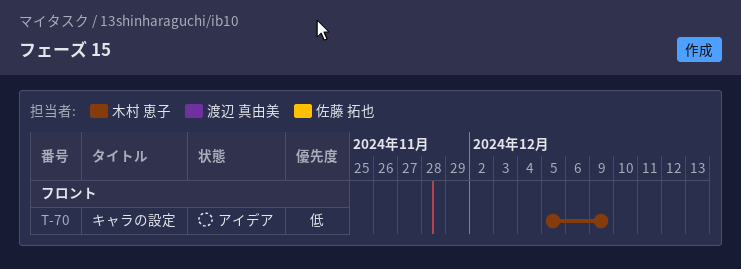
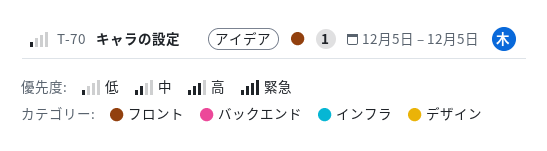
T-70, due: Dec 9 -> Dec 5

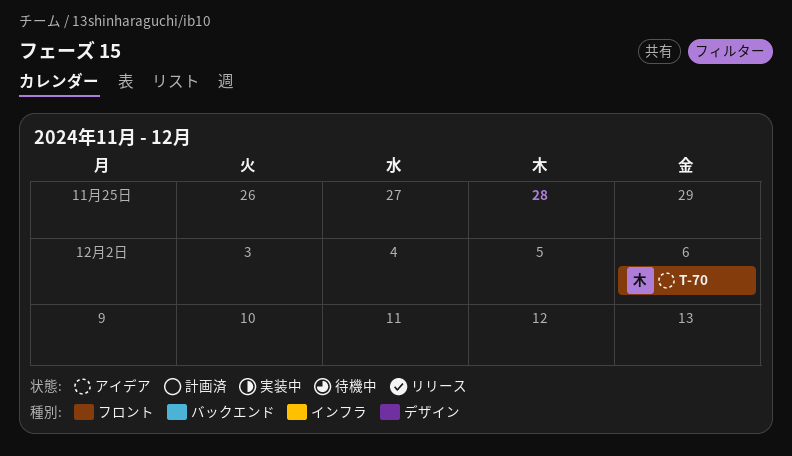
T-70, start: Dec 5 -> Dec 6
T-70, due: Dec 5 -> Dec 6

